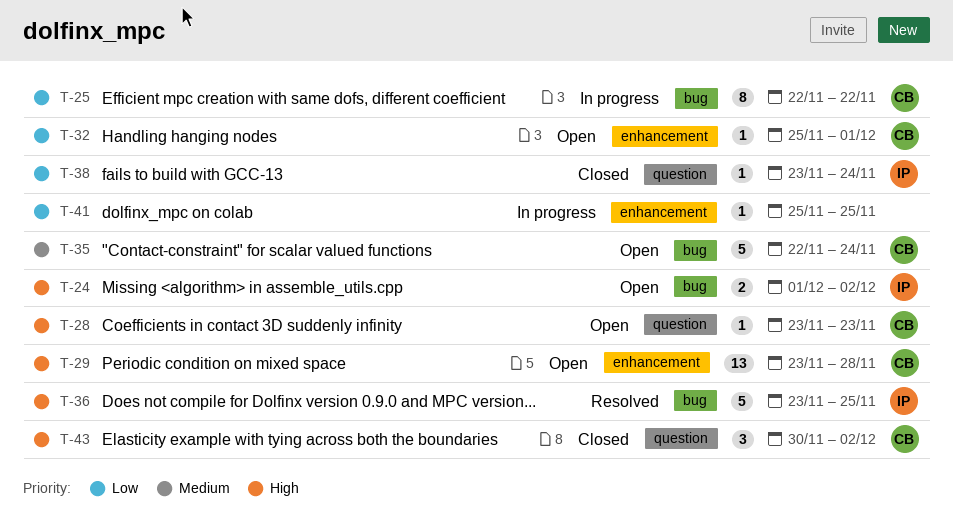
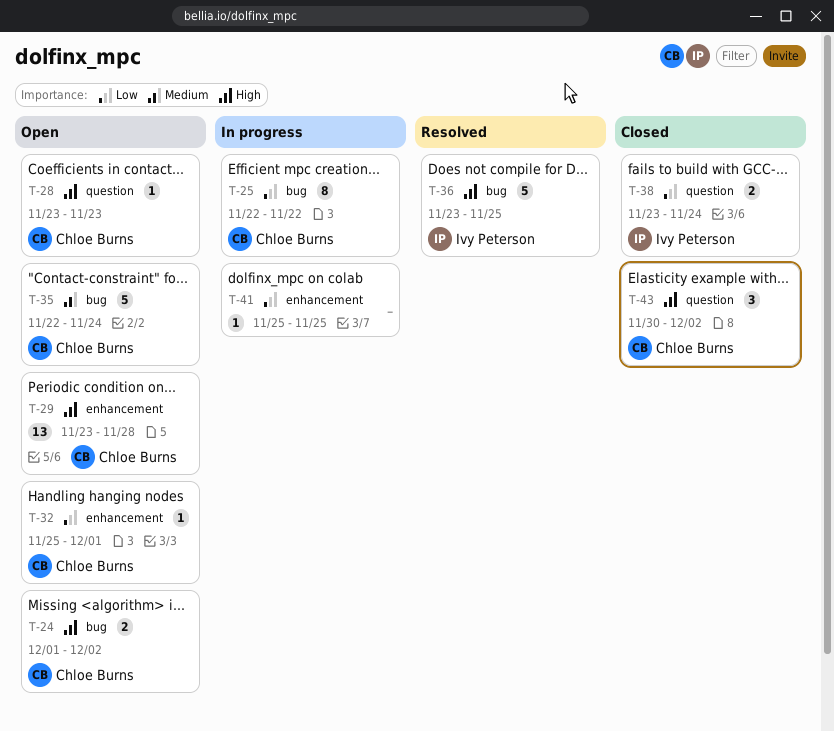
T-24, owner: Ivy Peterson -> Chloe Burns
T-38, estimate: 1 -> 2

